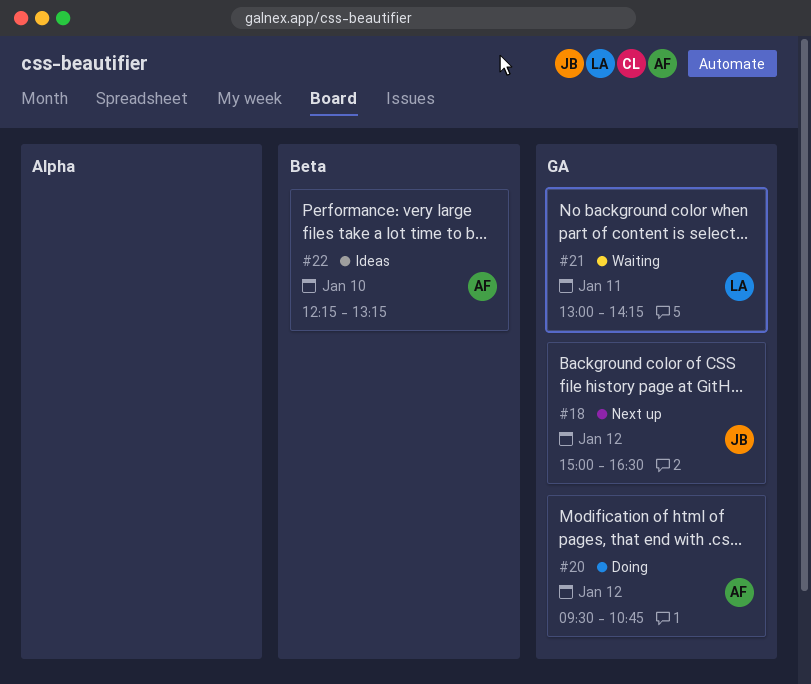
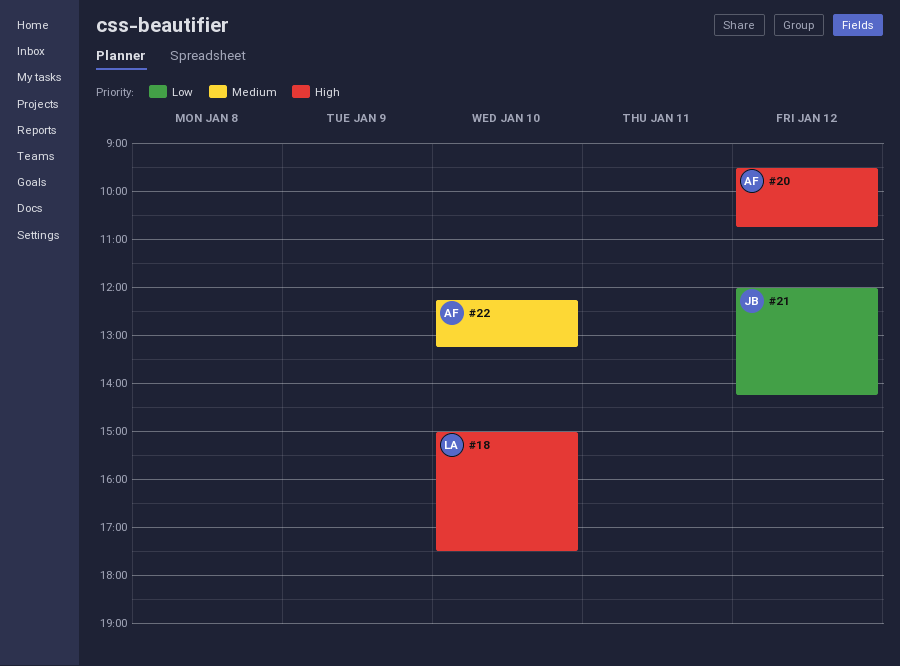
#18, owner: JB -> LA
#18, day: Jan 12 -> Jan 10
#18, ends: 16:30 -> 17:30
#21, owner: LA -> JB
#21, day: Jan 11 -> Jan 12
#21, begins: 13:00 -> 12:00

